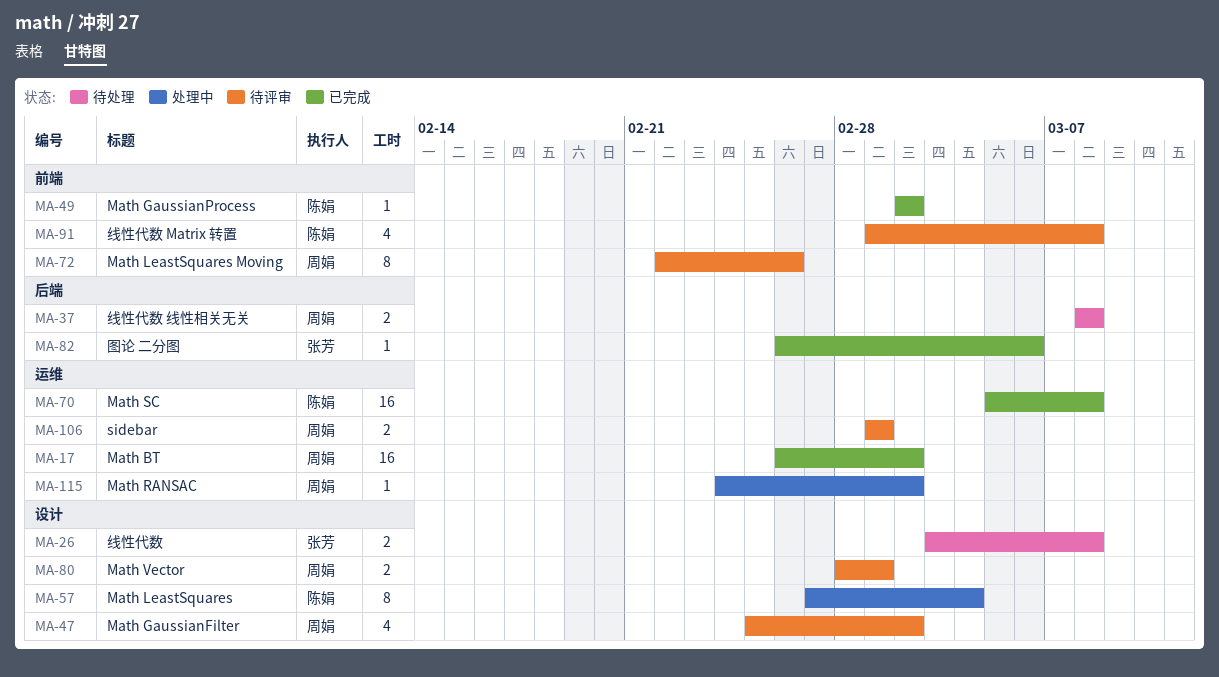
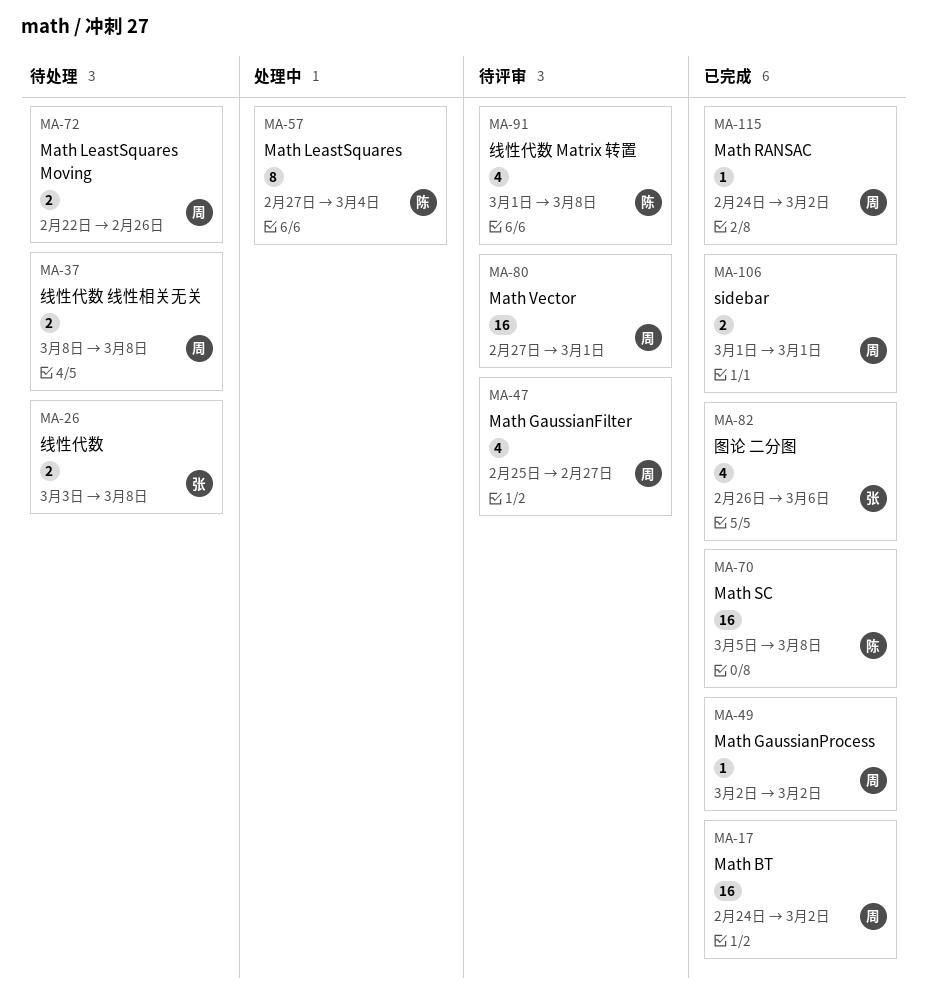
MA-17, start: Feb 26 -> Feb 24
MA-47, due: Mar 2 -> Feb 27
MA-49, owner: 陈娟 -> 周娟
MA-72, status: 待评审 -> 待处理
MA-72, estimate: 8 -> 2
MA-80, estimate: 2 -> 16
MA-80, start: Feb 28 -> Feb 27
MA-82, estimate: 1 -> 4
MA-106, status: 待评审 -> 已完成
MA-115, status: 处理中 -> 已完成

